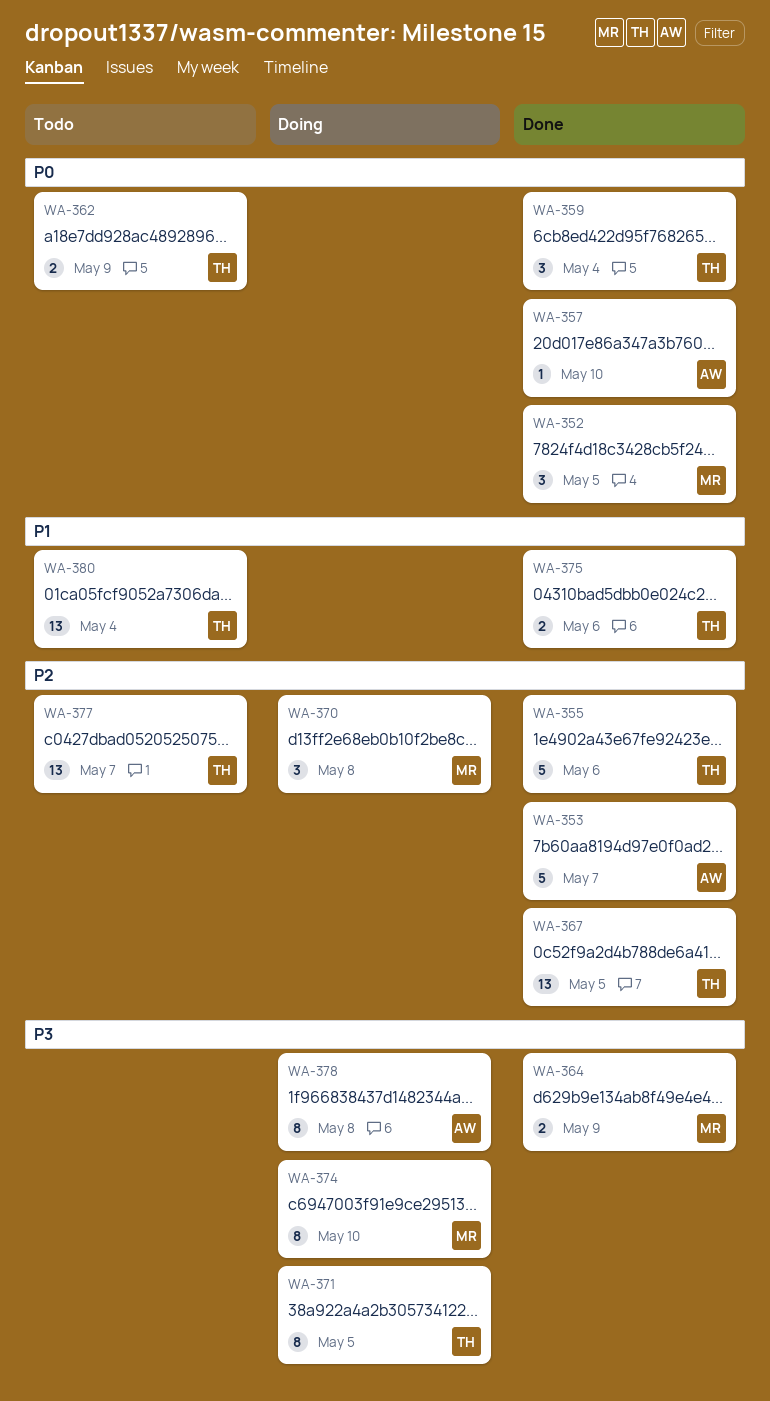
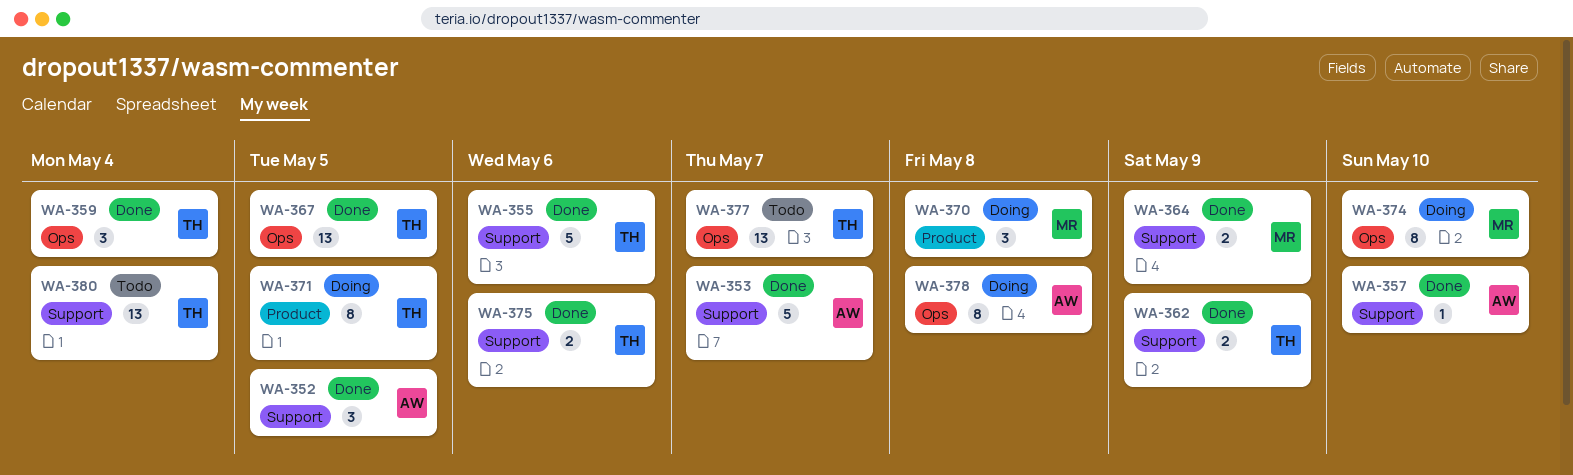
WA-352, owner: MR -> AW
WA-362, status: Todo -> Done

